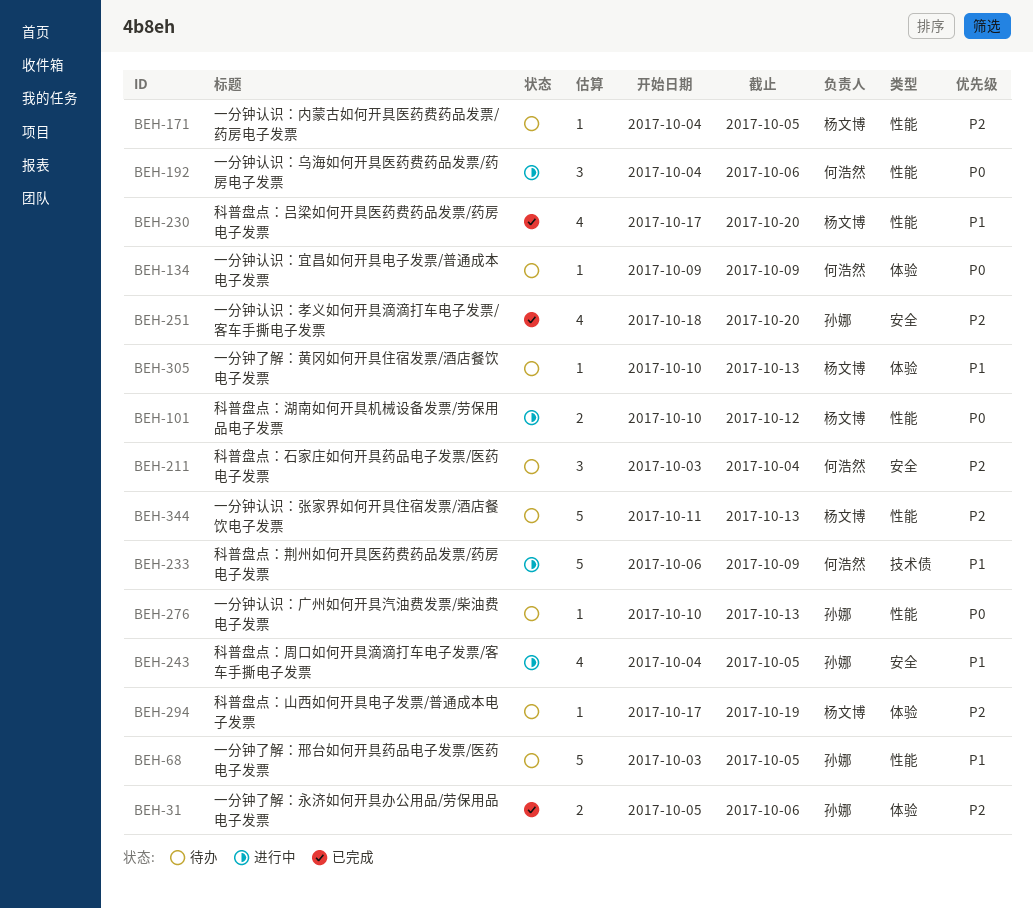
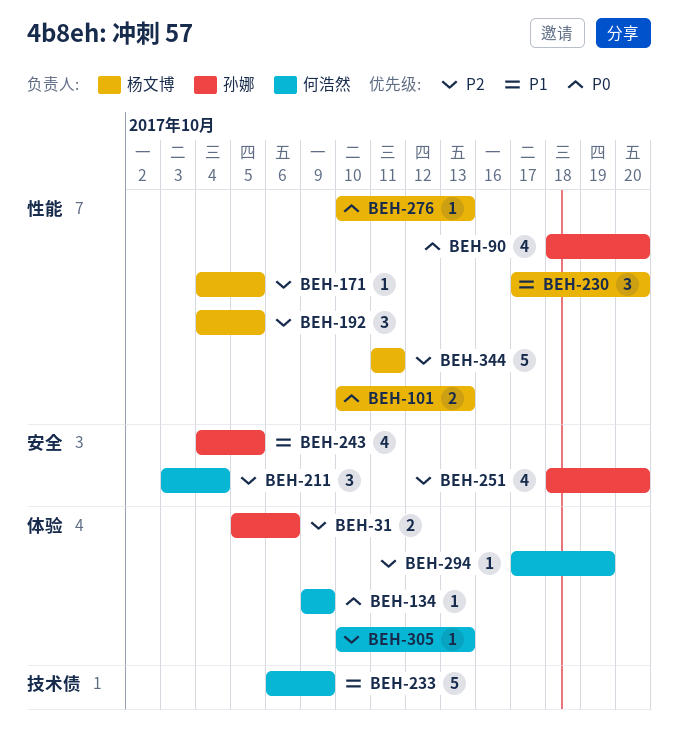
BEH-68: present -> none
BEH-90: none -> present
BEH-101, due: Oct 12 -> Oct 13
BEH-192, owner: 何浩然 -> 杨文博
BEH-192, priority: P0 -> P2
BEH-192, due: Oct 6 -> Oct 5
BEH-230, estimate: 4 -> 3
BEH-276, owner: 孙娜 -> 杨文博
BEH-294, owner: 杨文博 -> 何浩然
BEH-305, owner: 杨文博 -> 何浩然
BEH-305, priority: P1 -> P2
BEH-344, due: Oct 13 -> Oct 11

